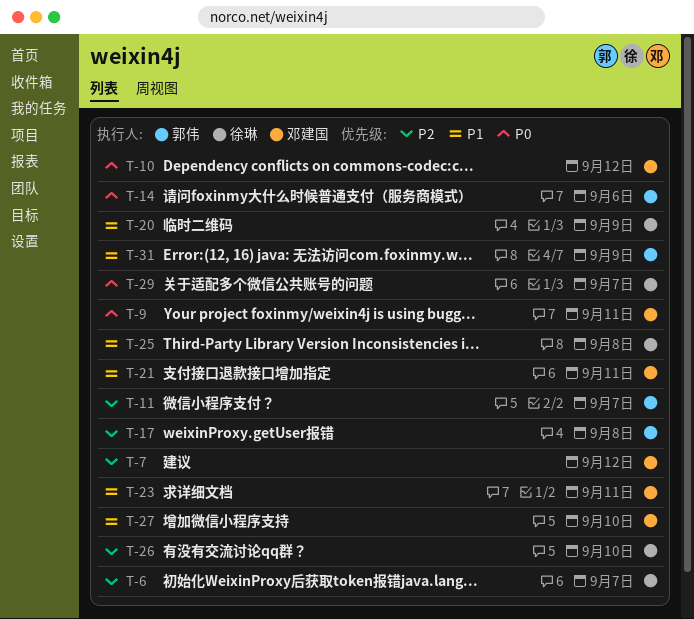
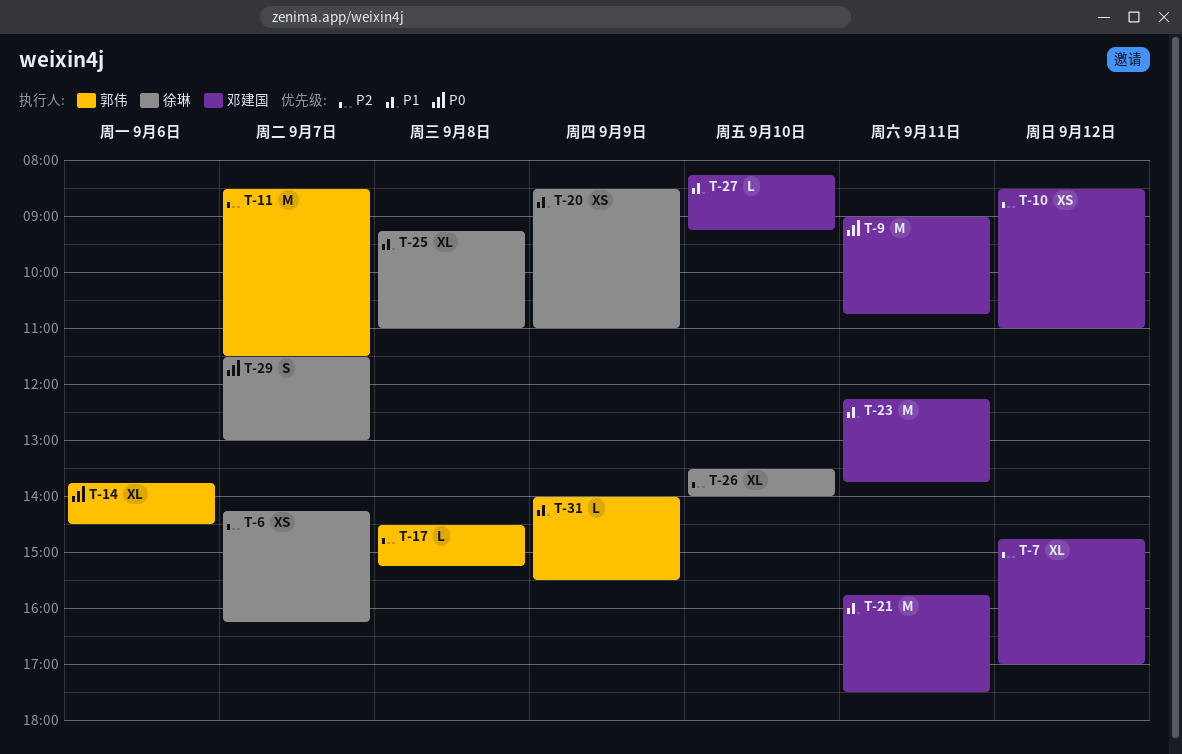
T-10, priority: P0 -> P2

